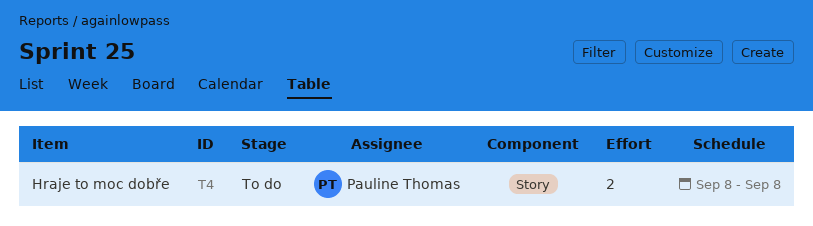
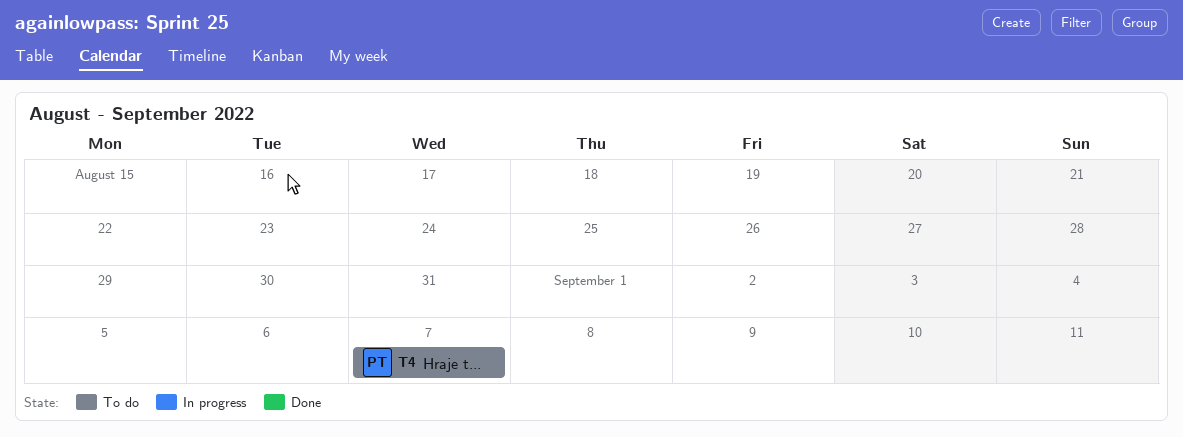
T4, start: Sep 8 -> Sep 7
T4, due: Sep 8 -> Sep 7

